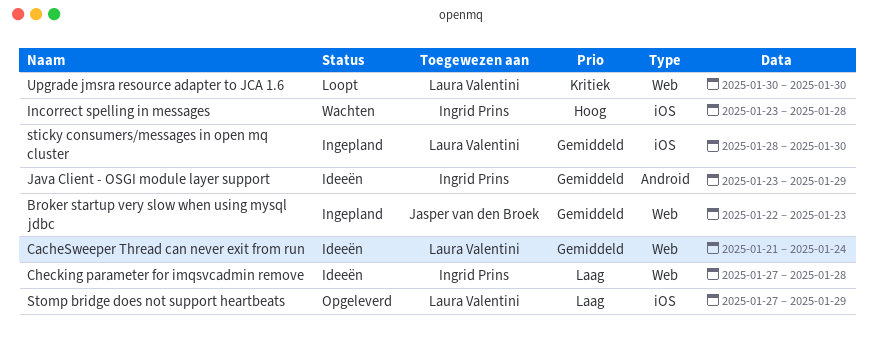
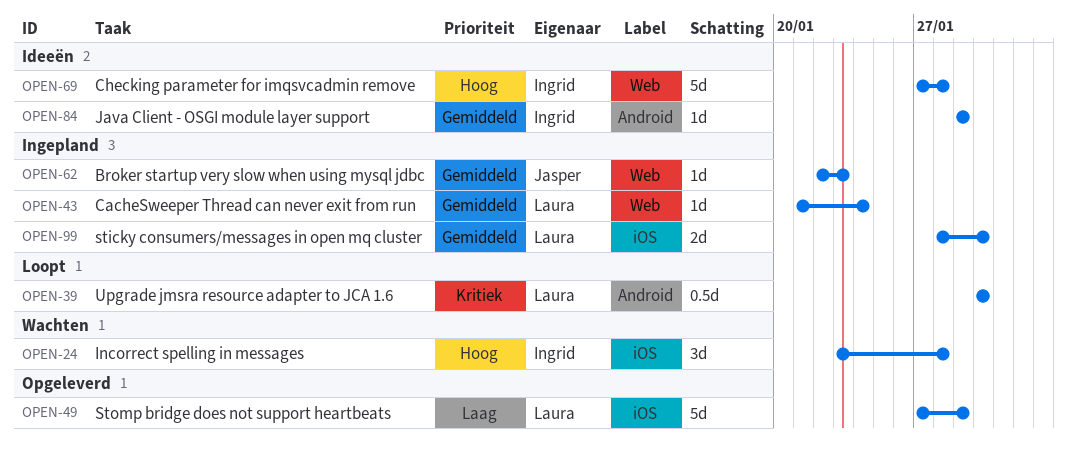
CacheSweeper Thread can never exit from run, status: Ideeën -> Ingepland
Checking parameter for imqsvcadmin remove, priority: Laag -> Hoog
Java Client - OSGI module layer support, start: Jan 23 -> Jan 29
Upgrade jmsra resource adapter to JCA 1.6, label: Web -> Android

